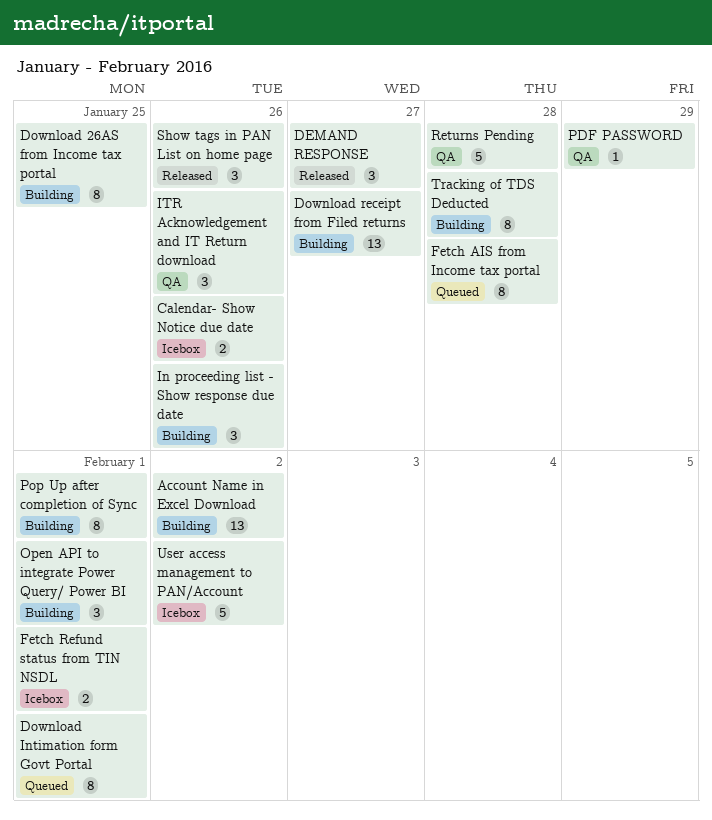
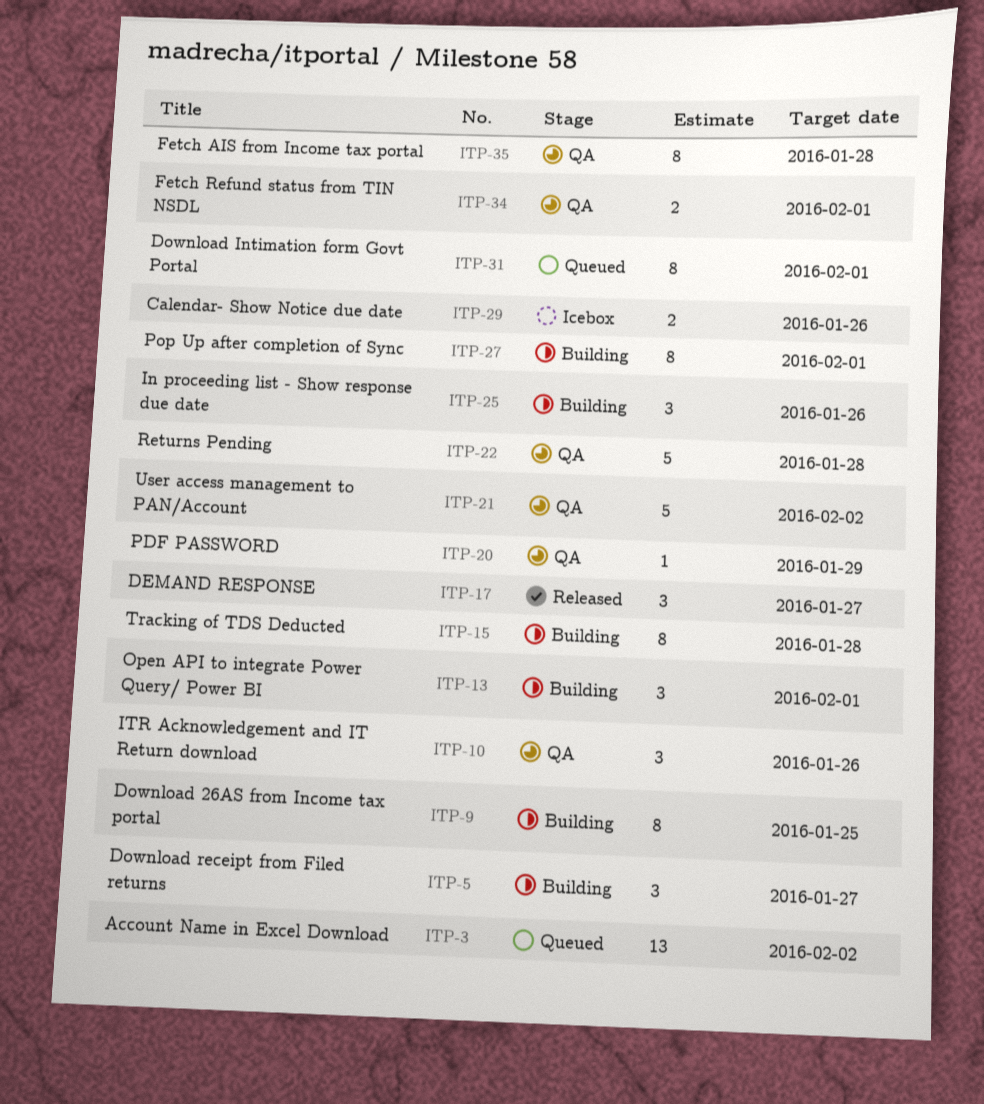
Account Name in Excel Download, status: Building -> Queued
Download receipt from Filed returns, estimate: 13 -> 3
Fetch AIS from Income tax portal, status: Queued -> QA
Fetch Refund status from TIN NSDL, status: Icebox -> QA
Show tags in PAN List on home page: present -> none
User access management to PAN/Account, status: Icebox -> QA

